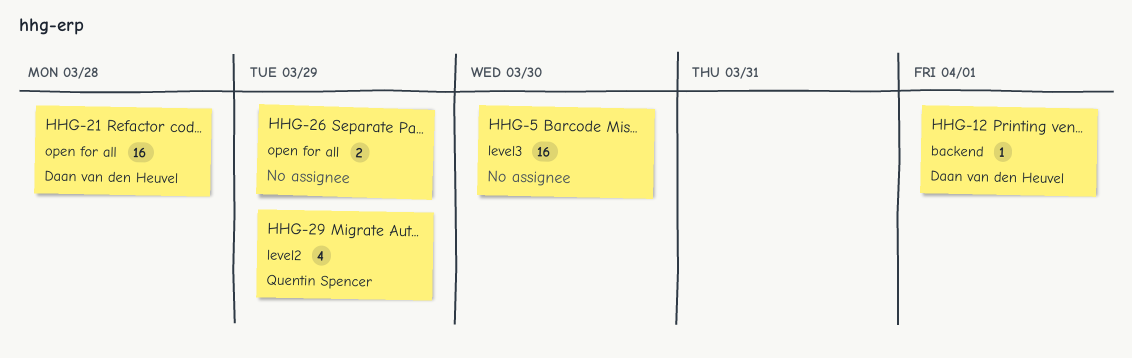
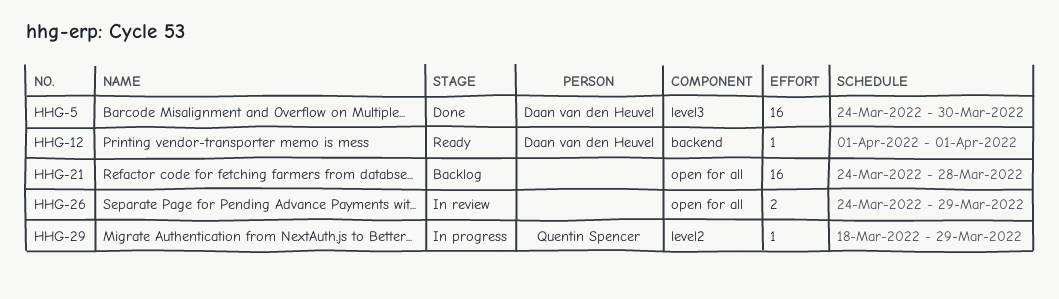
HHG-5, owner: none -> Daan van den Heuvel
HHG-21, owner: Daan van den Heuvel -> none
HHG-29, estimate: 4 -> 1

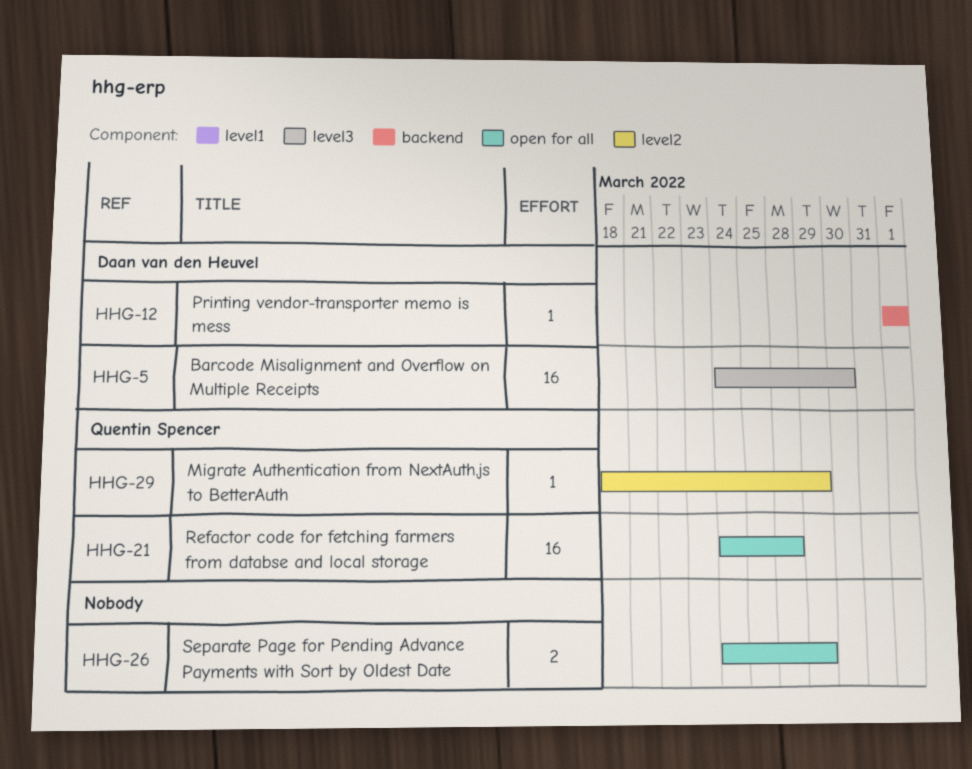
HHG-21, owner: none -> Quentin Spencer

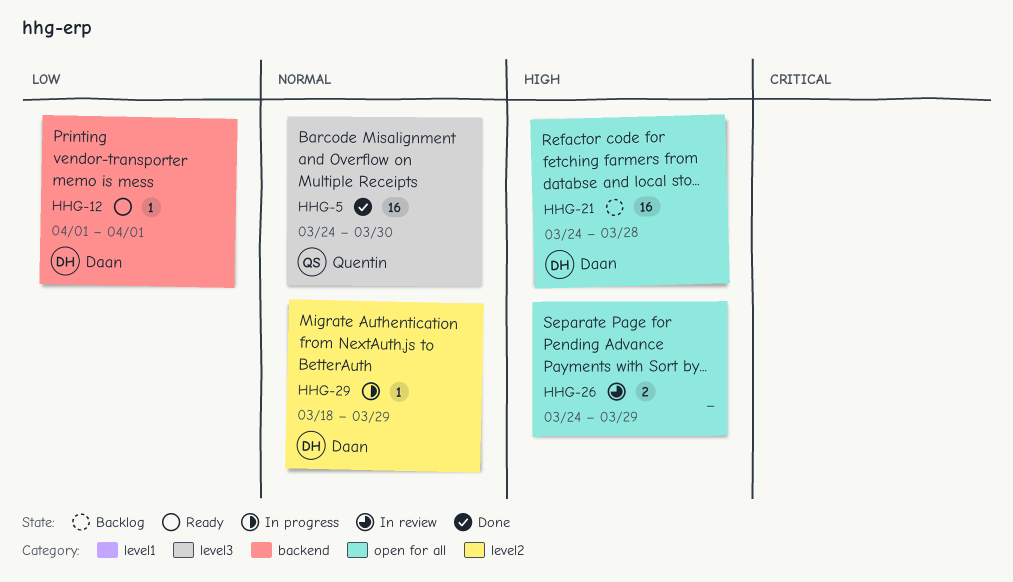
HHG-5, owner: Daan van den Heuvel -> Quentin Spencer
HHG-21, owner: Quentin Spencer -> Daan van den Heuvel
HHG-29, owner: Quentin Spencer -> Daan van den Heuvel

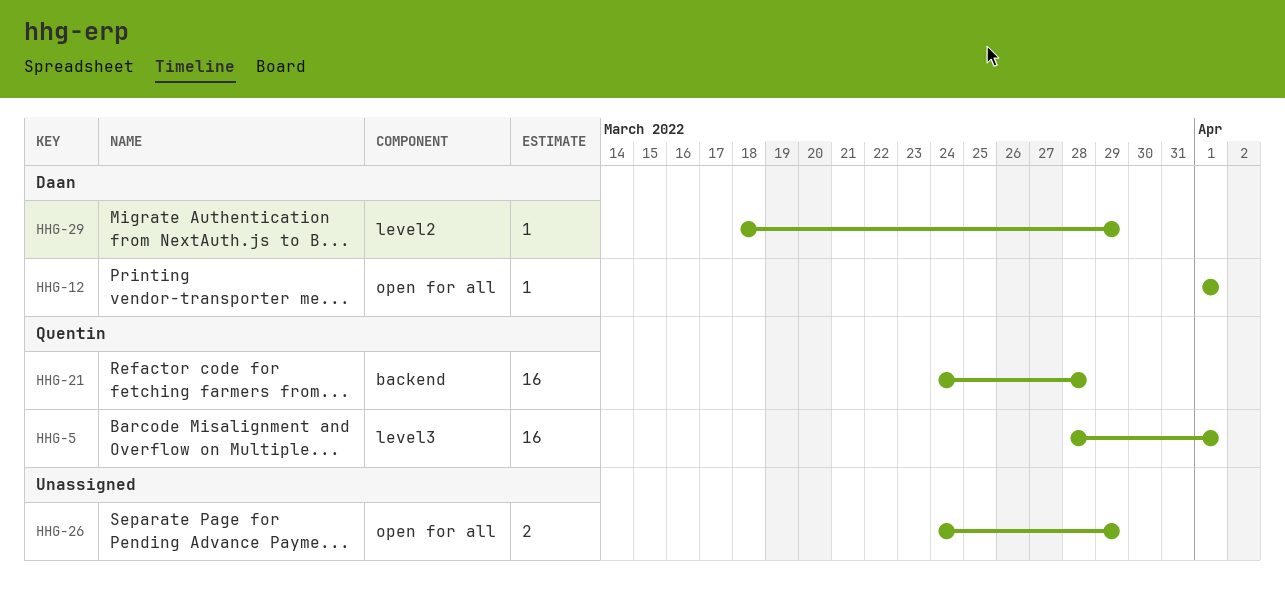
HHG-5, start: Mar 24 -> Mar 28
HHG-5, due: Mar 30 -> Apr 1
HHG-12, label: backend -> open for all
HHG-21, owner: Daan -> Quentin
HHG-21, label: open for all -> backend

